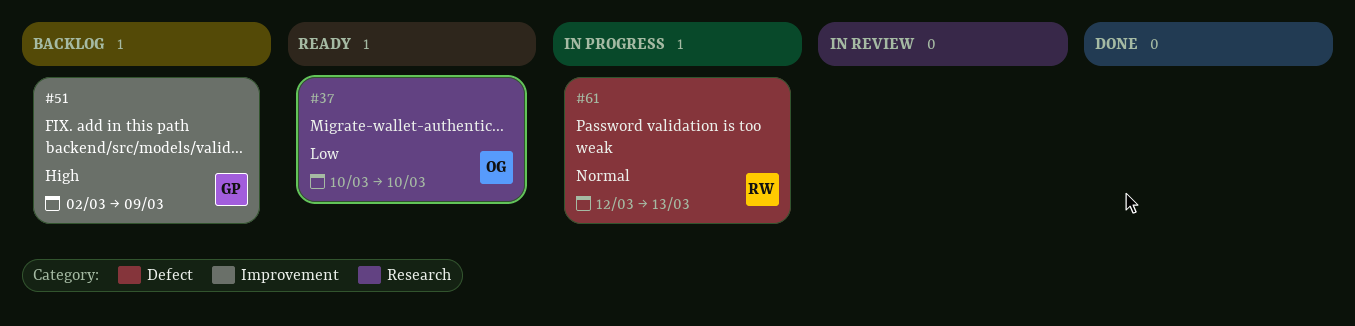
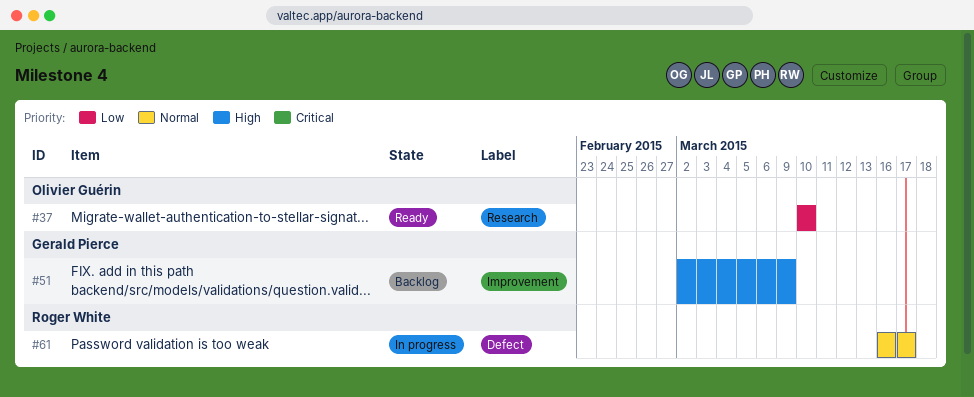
#61, start: Mar 12 -> Mar 16
#61, due: Mar 13 -> Mar 17

